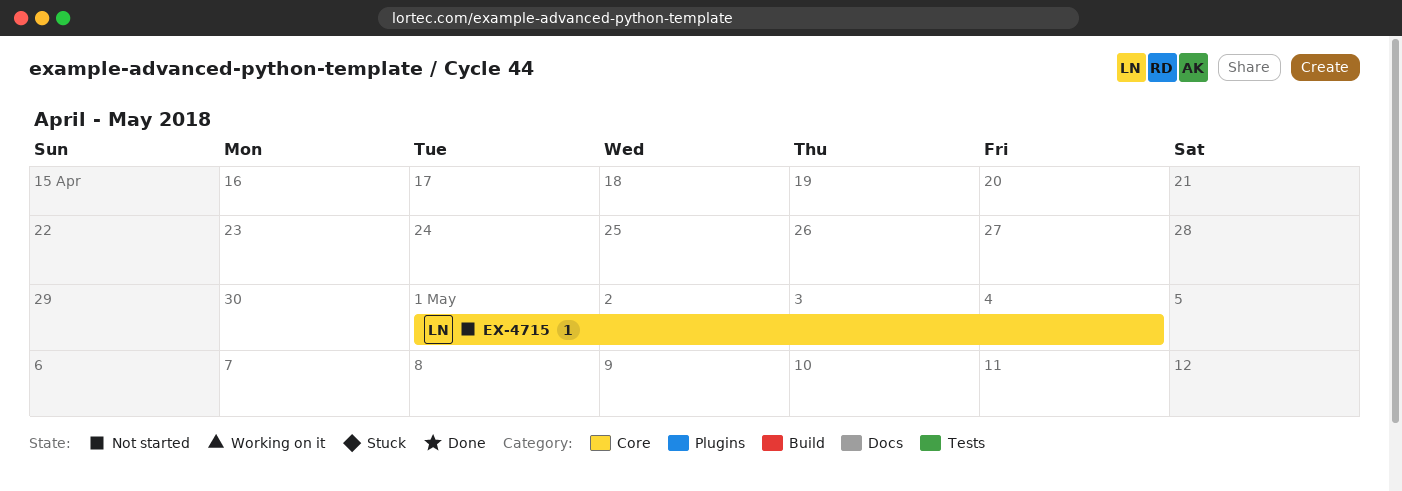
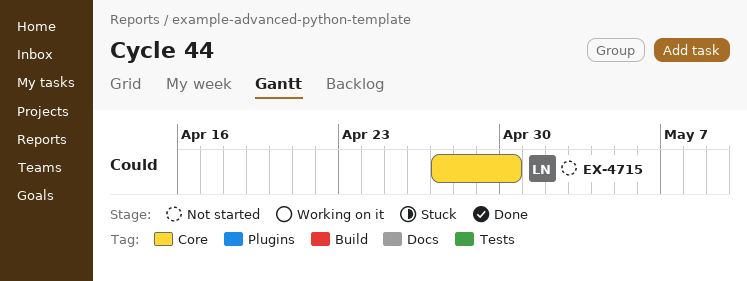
EX-4715, start: May 1 -> Apr 27
EX-4715, due: May 4 -> Apr 30

